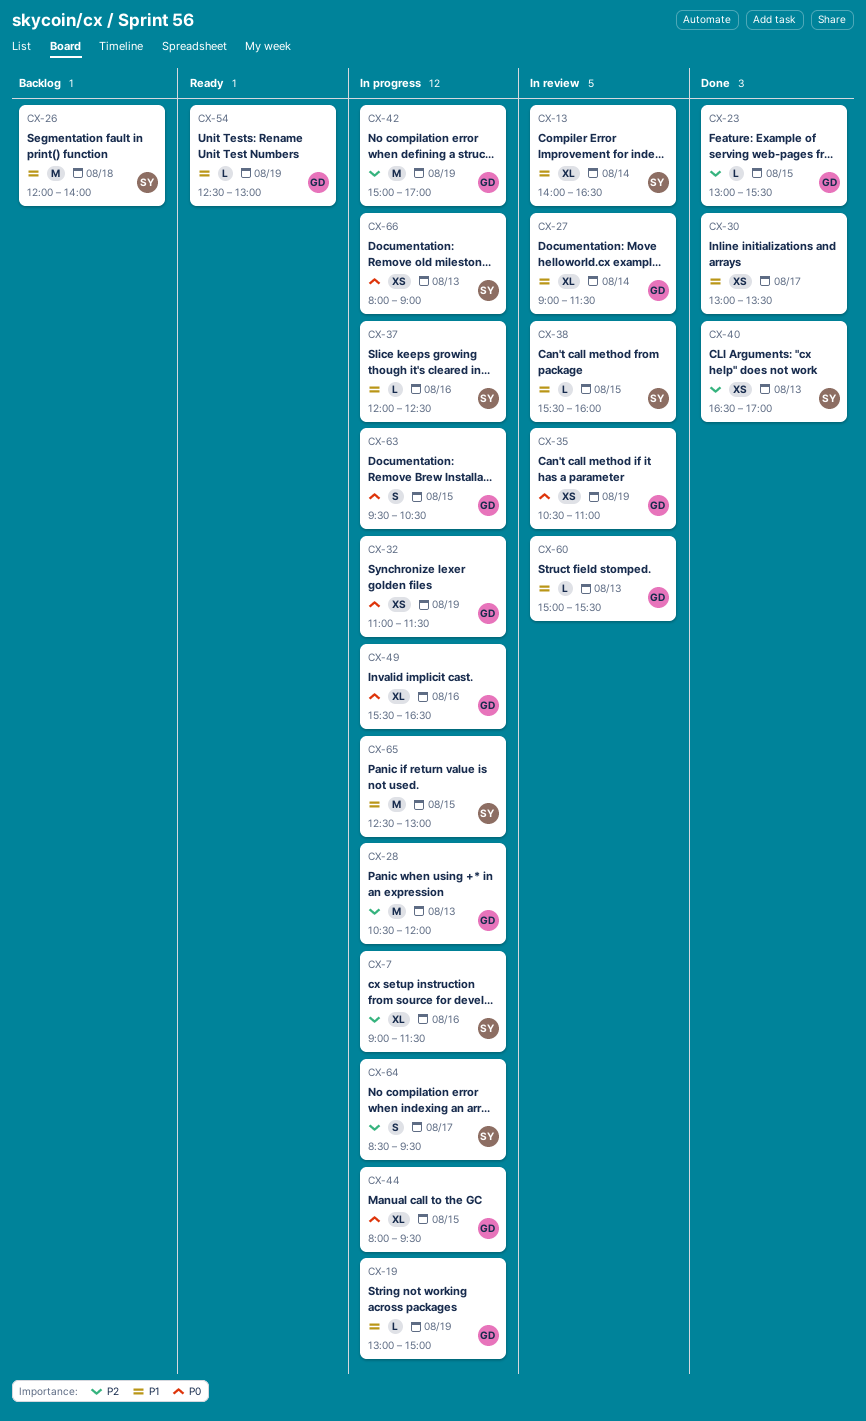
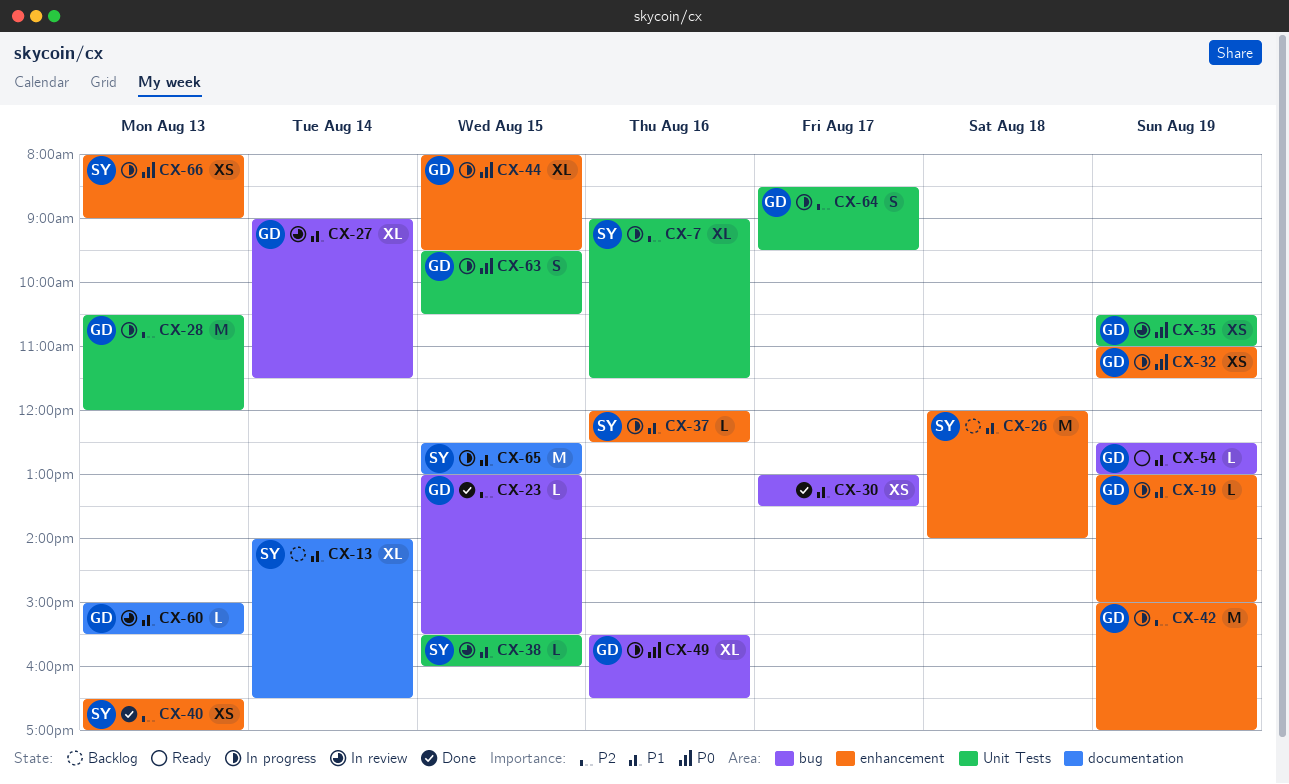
CX-13, status: In review -> Backlog
CX-64, owner: SY -> GD

